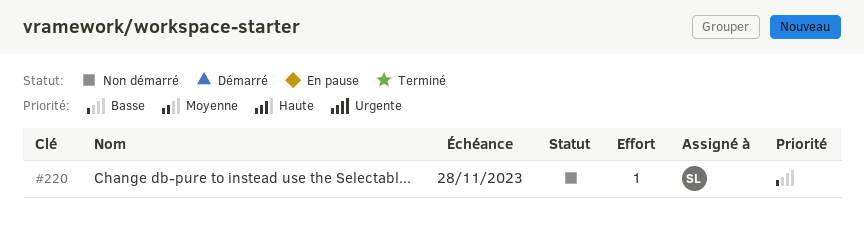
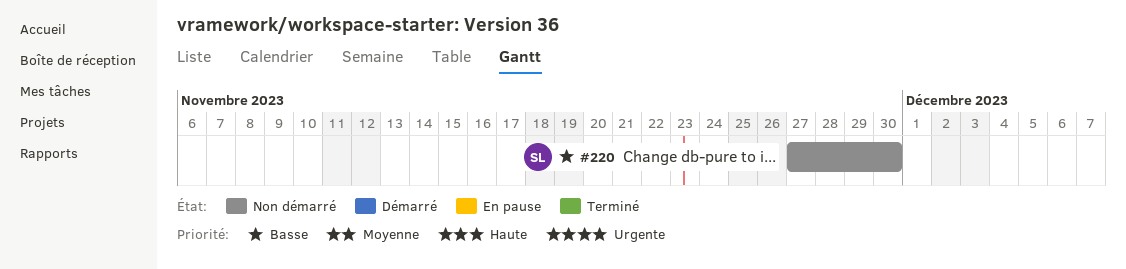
#220, due: Nov 28 -> Nov 30

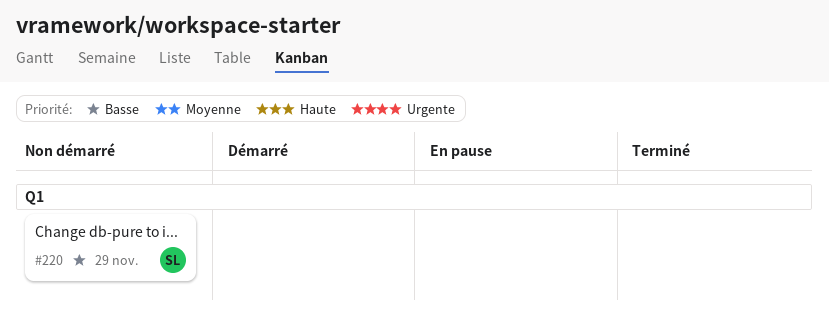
#220, due: Nov 30 -> Nov 29

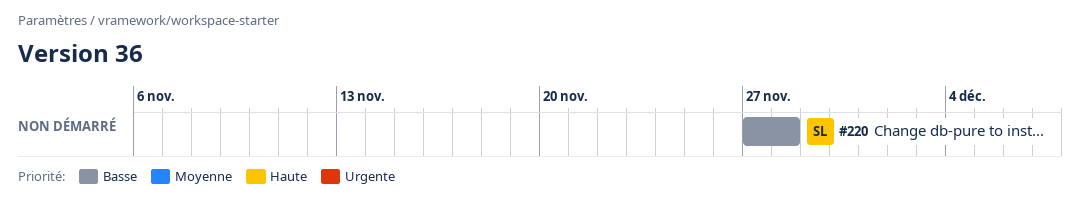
#220, due: Nov 29 -> Nov 28

